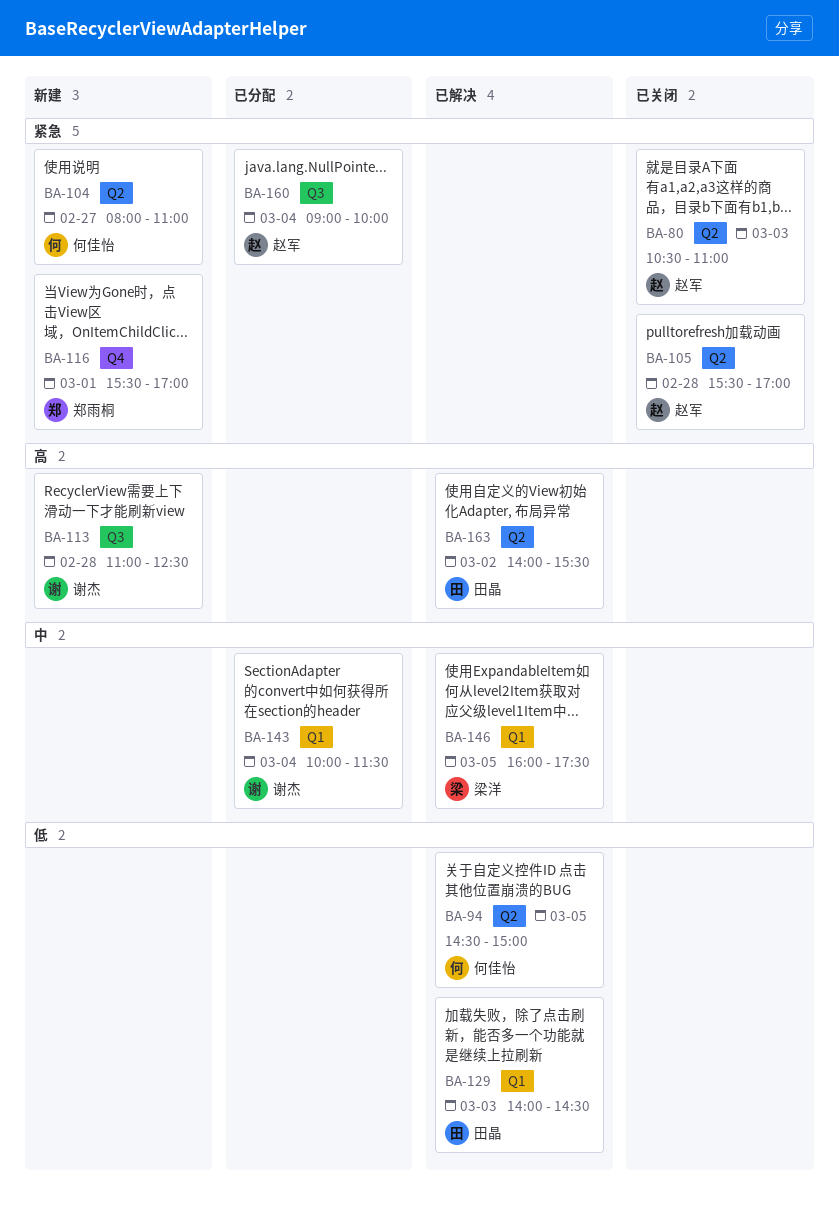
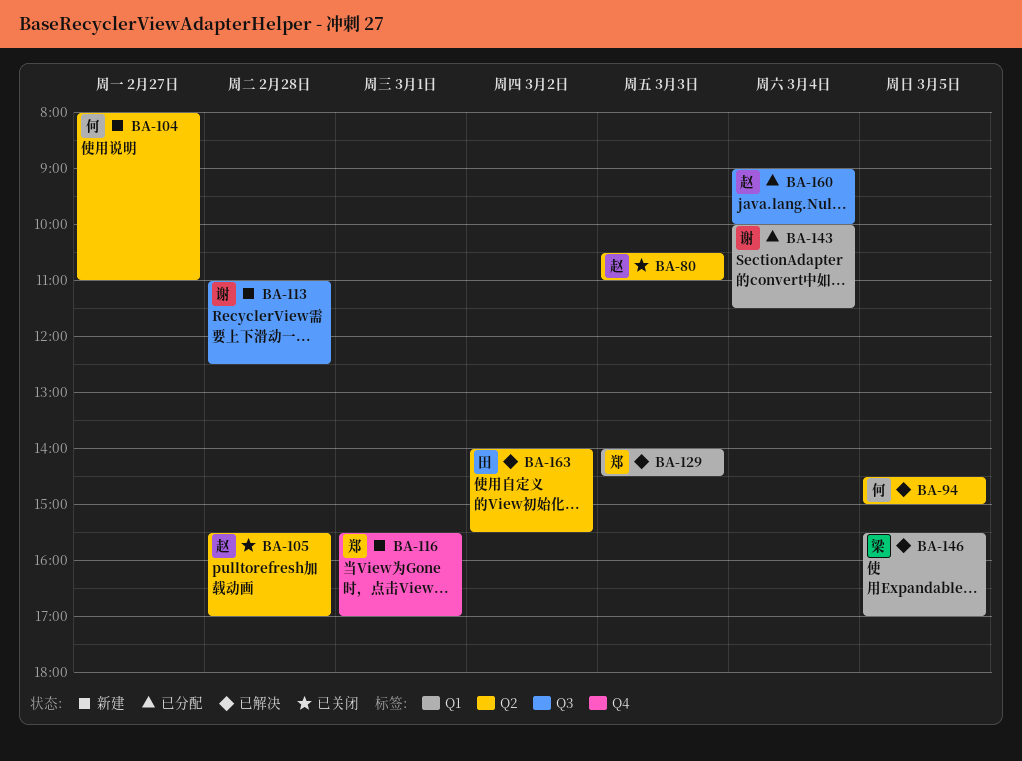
BA-129, owner: 田晶 -> 郑雨桐
BA-146, begins: 16:00 -> 15:30
BA-146, ends: 17:30 -> 17:00

